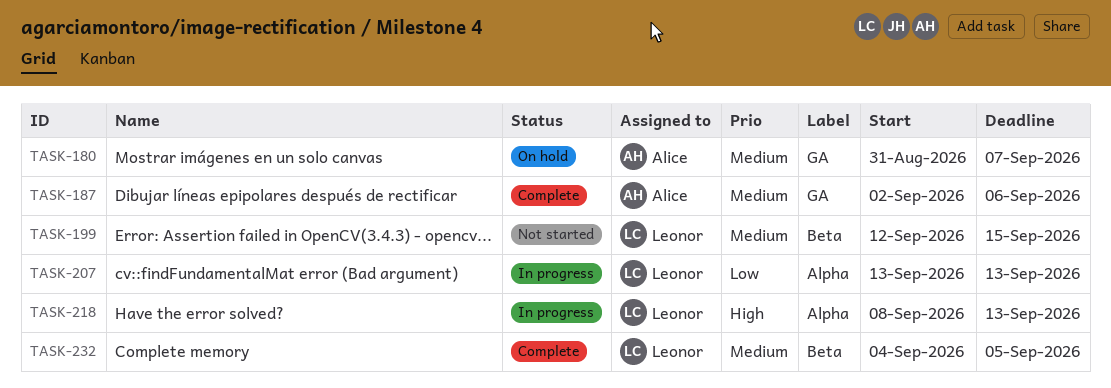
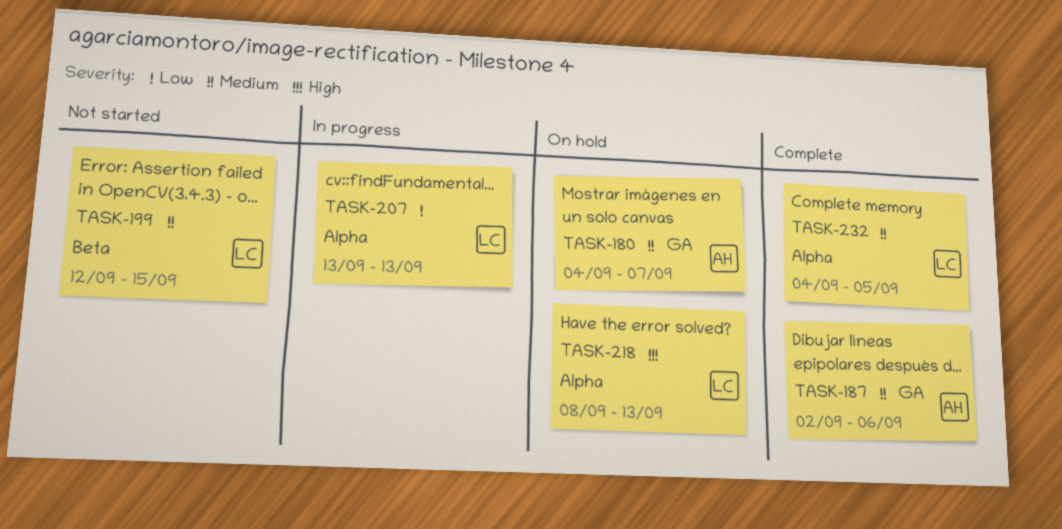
TASK-180, start: Aug 31 -> Sep 4
TASK-218, status: In progress -> On hold
TASK-232, label: Beta -> Alpha

